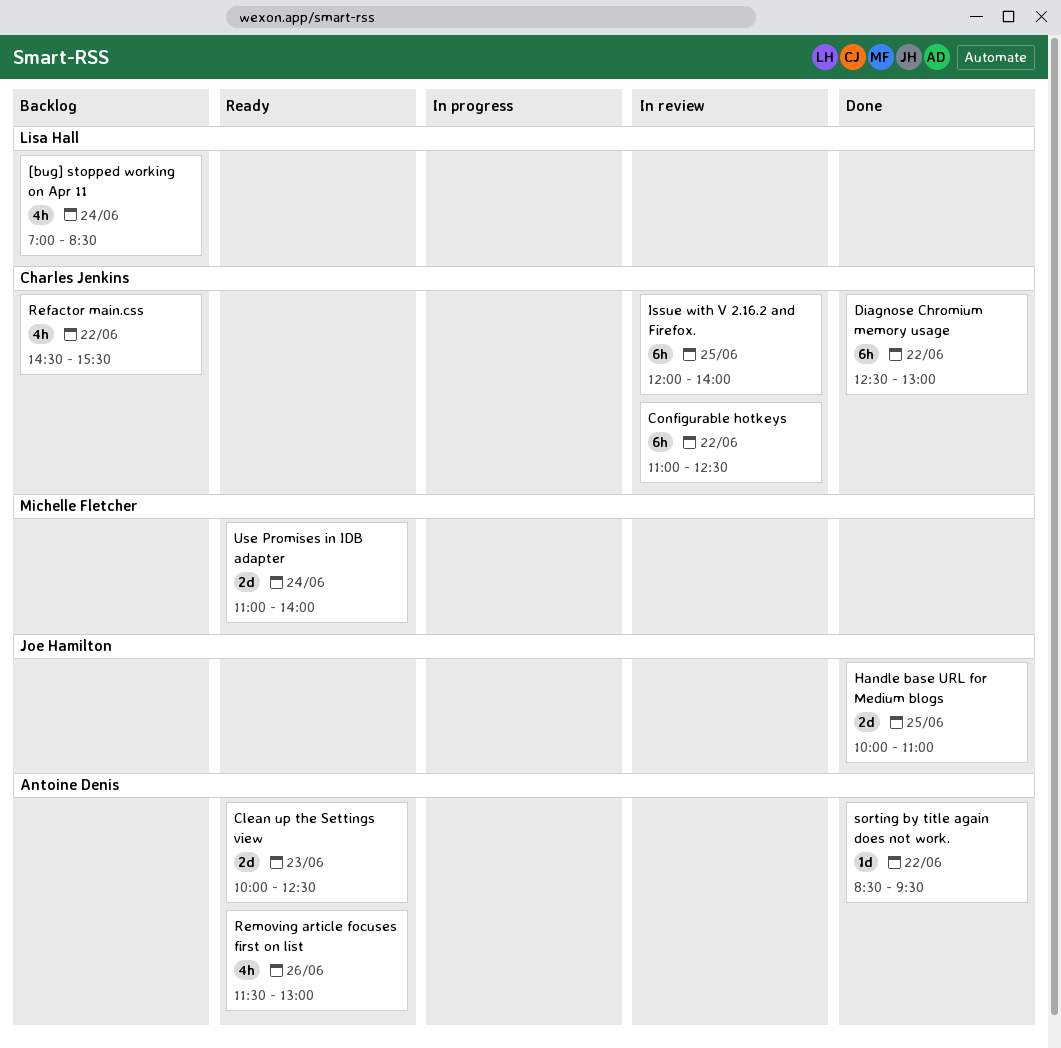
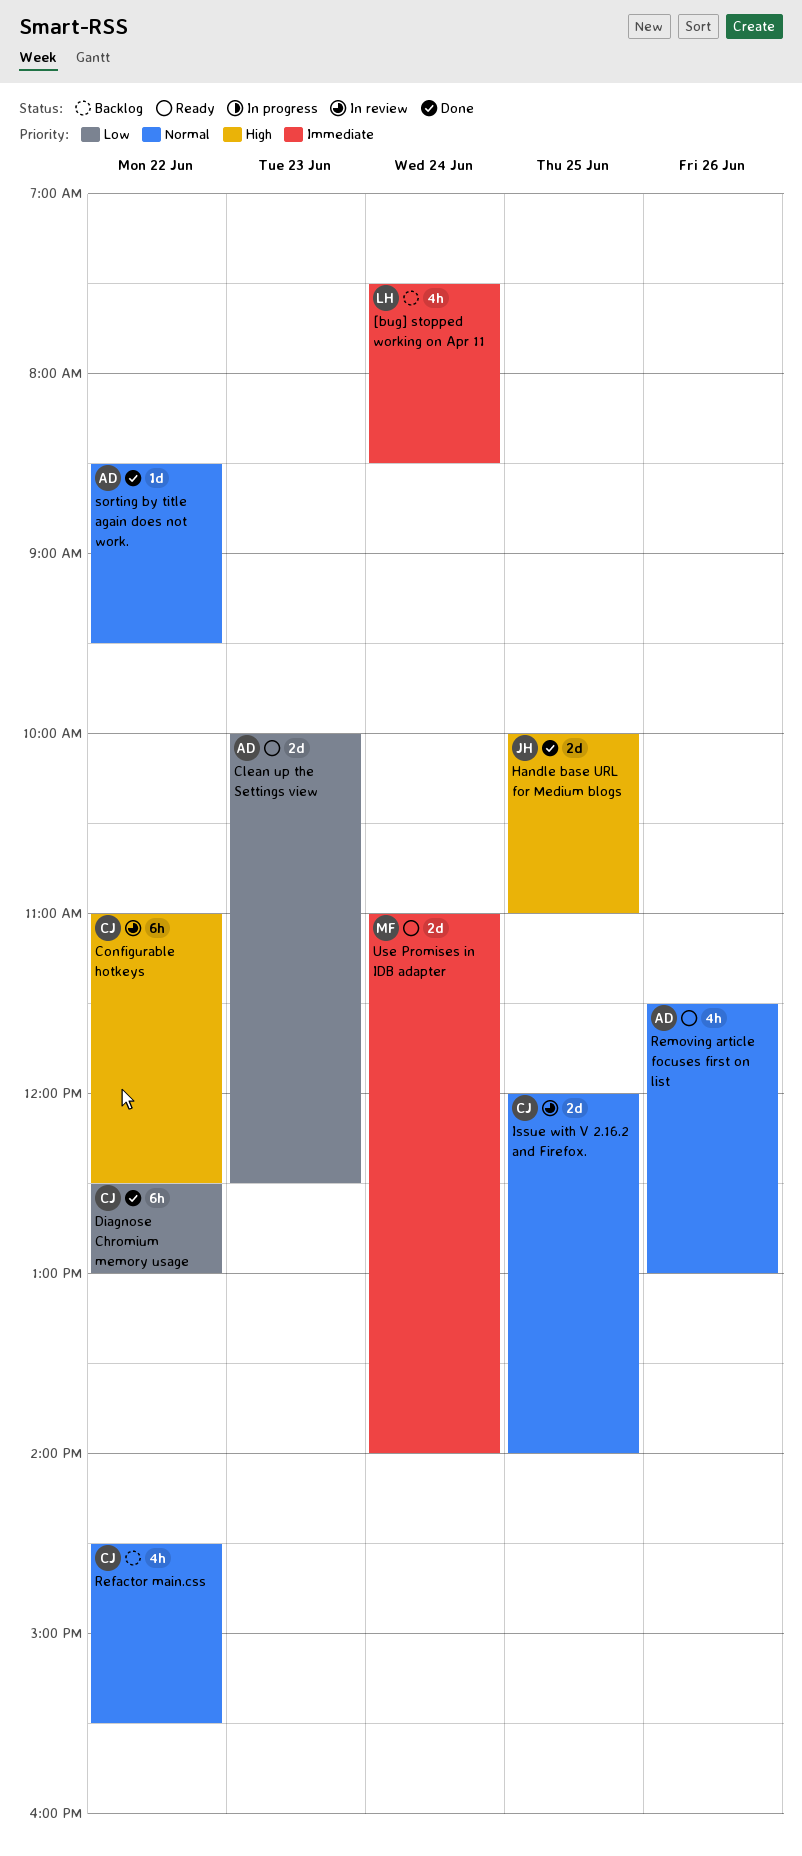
[bug] stopped working on Apr 11, begins: 07:00 -> 07:30
Issue with V 2.16.2 and Firefox., estimate: 6h -> 2d

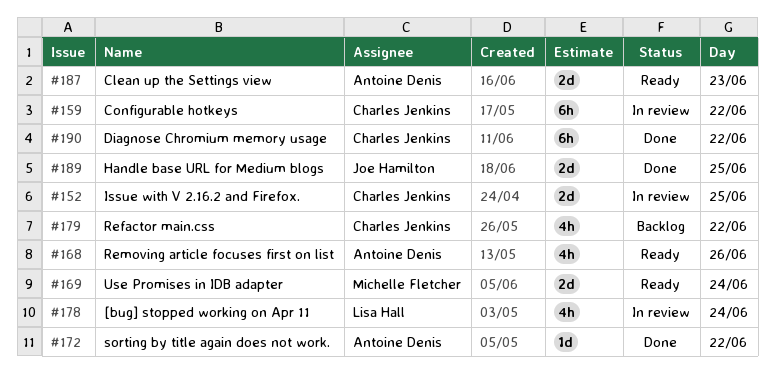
[bug] stopped working on Apr 11, status: Backlog -> In review

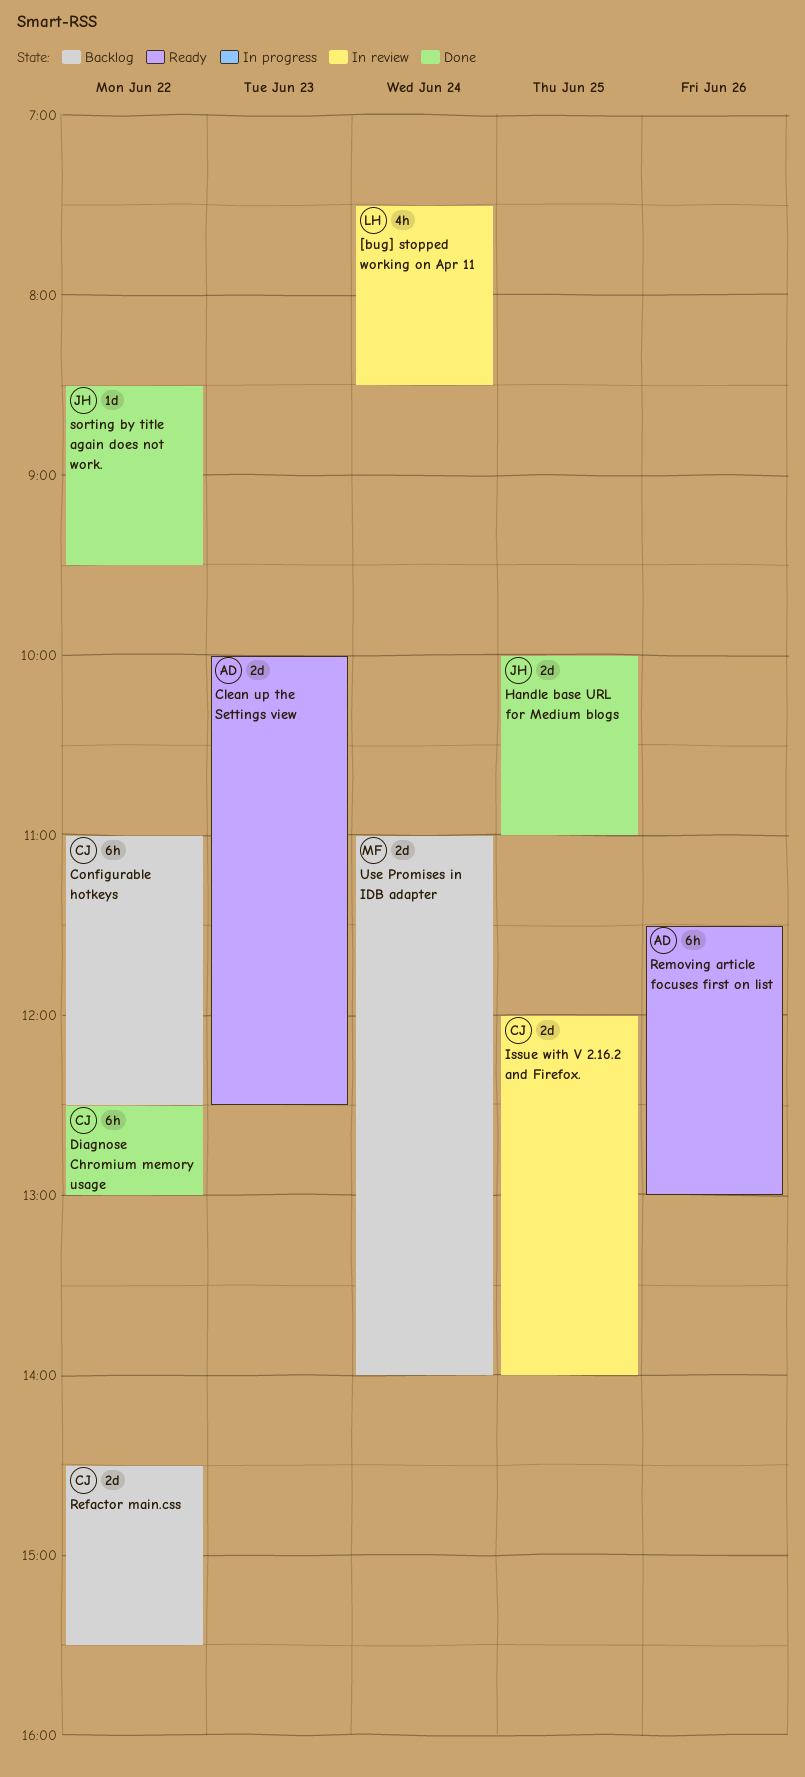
Configurable hotkeys, status: In review -> Backlog
Refactor main.css, estimate: 4h -> 2d
Removing article focuses first on list, estimate: 4h -> 6h
sorting by title again does not work., owner: Antoine Denis -> Joe Hamilton
Use Promises in IDB adapter, status: Ready -> Backlog

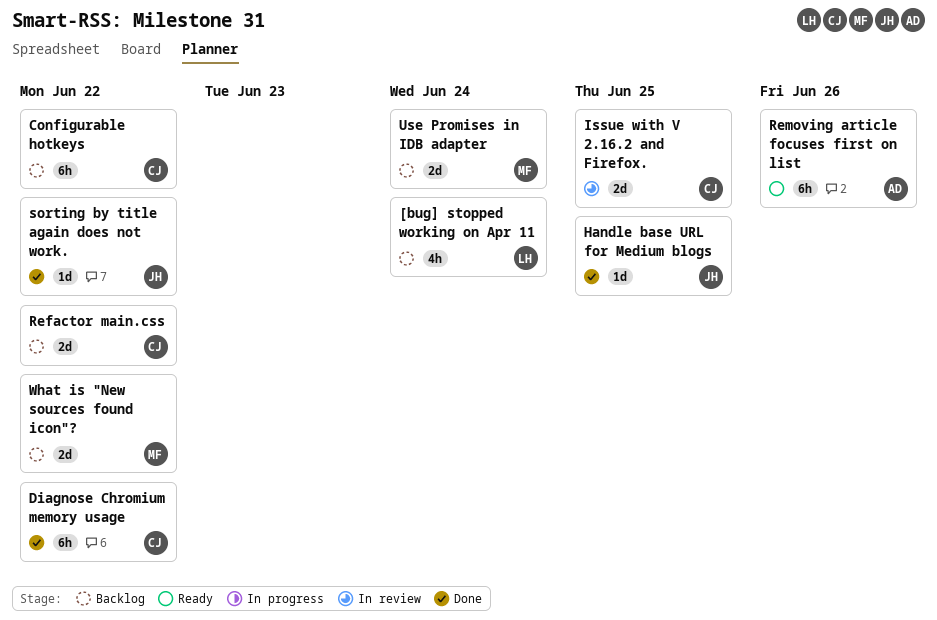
[bug] stopped working on Apr 11, status: In review -> Backlog
Clean up the Settings view: present -> none
Handle base URL for Medium blogs, estimate: 2d -> 1d
What is "New sources found icon"?: none -> present

